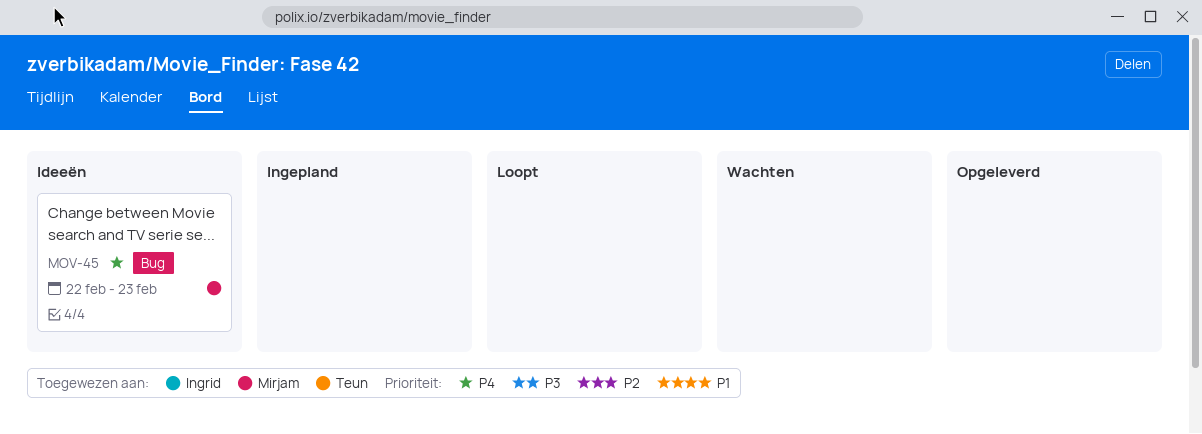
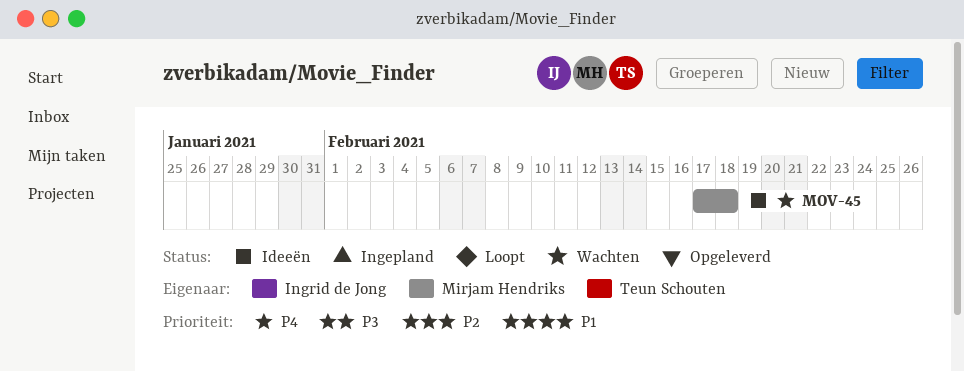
MOV-45, start: Feb 22 -> Feb 17
MOV-45, due: Feb 23 -> Feb 18

